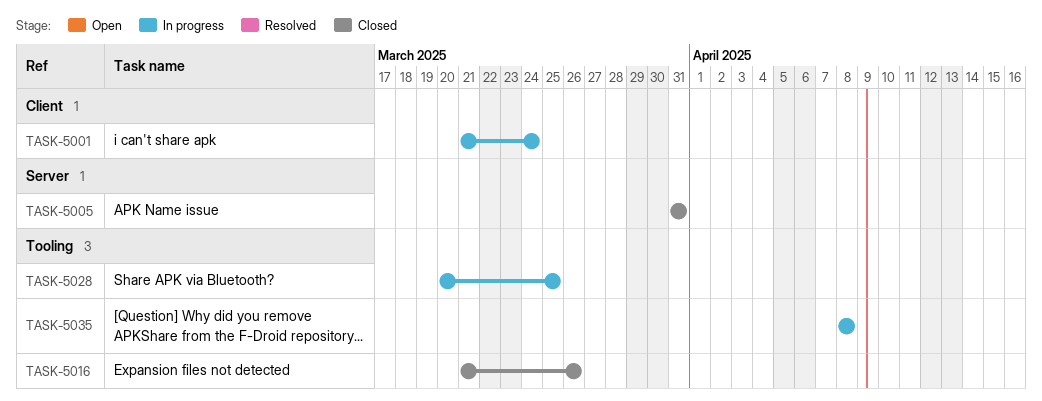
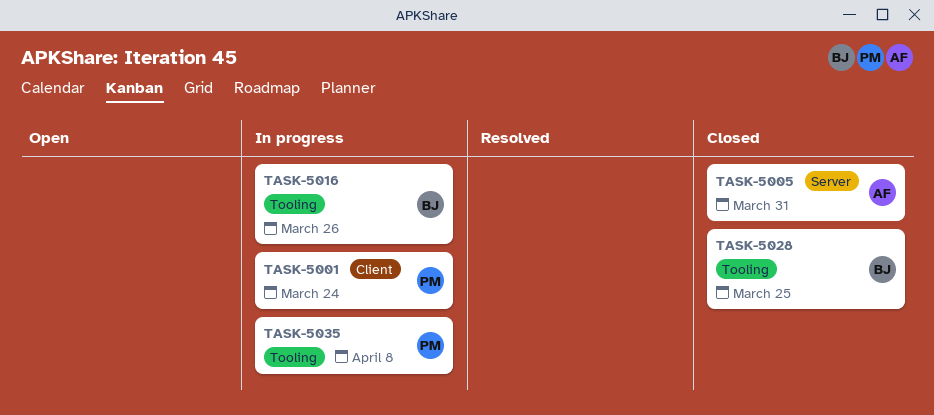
TASK-5016, status: Closed -> In progress
TASK-5028, status: In progress -> Closed

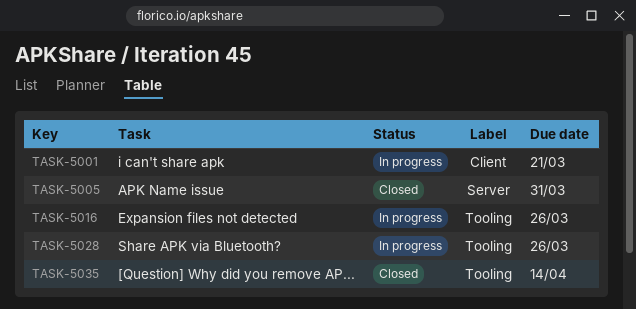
TASK-5001, due: Mar 24 -> Mar 21
TASK-5028, status: Closed -> In progress
TASK-5028, due: Mar 25 -> Mar 26
TASK-5035, status: In progress -> Closed
TASK-5035, due: Apr 8 -> Apr 14

